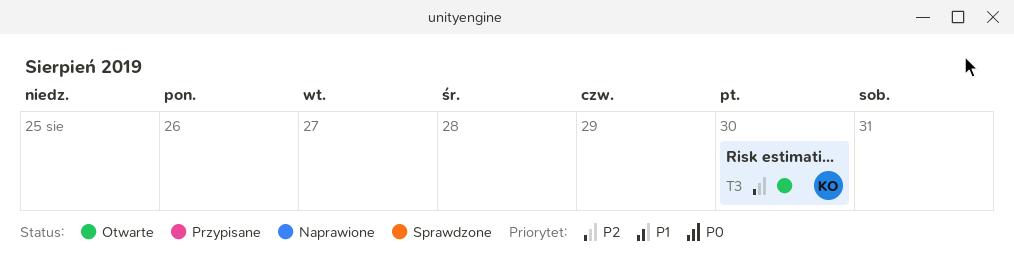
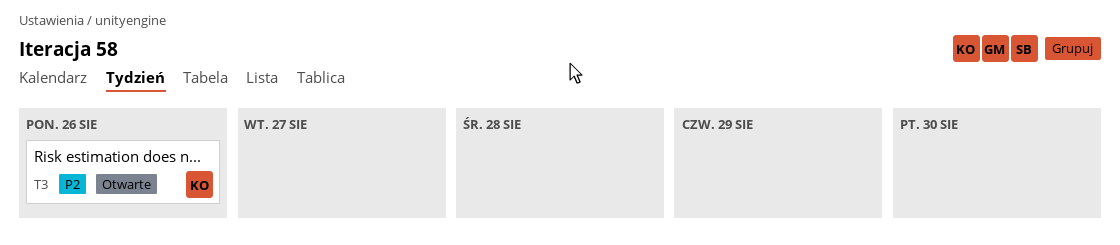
T3, due: Aug 30 -> Aug 26

